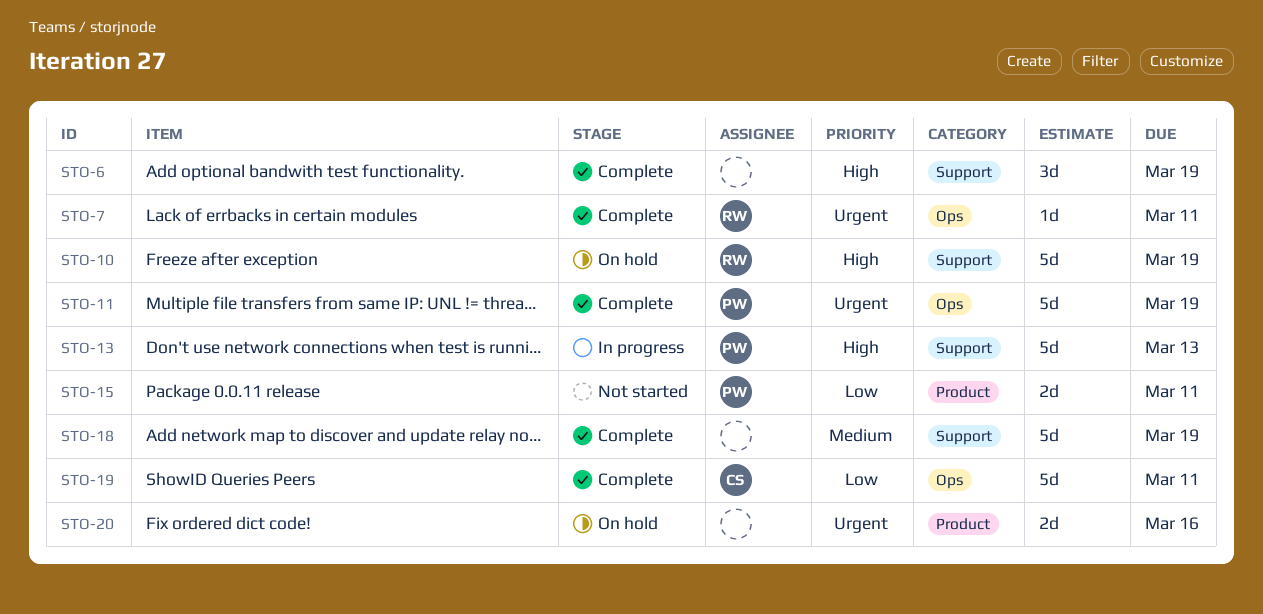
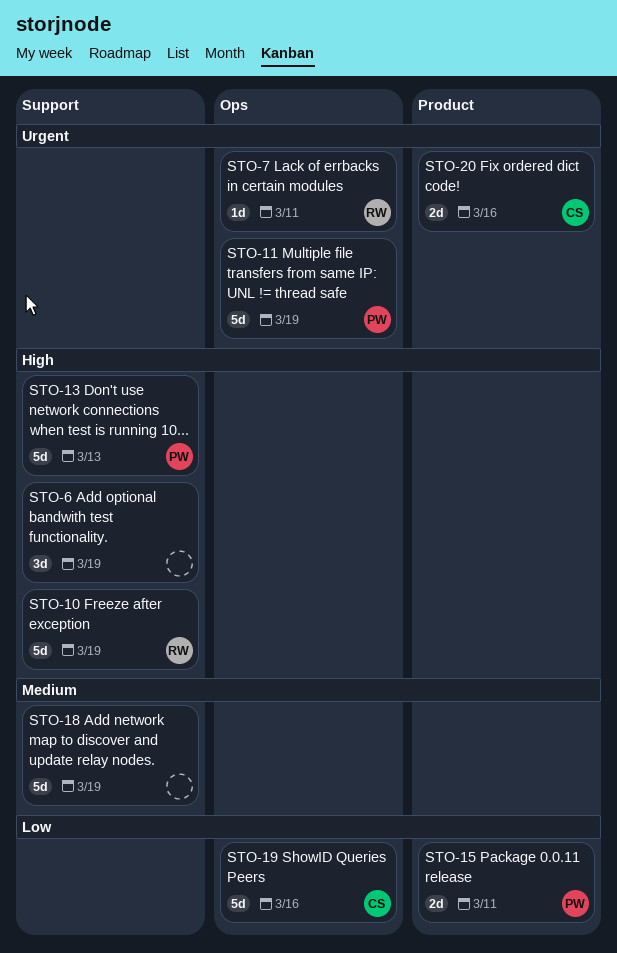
STO-19, due: Mar 11 -> Mar 16
STO-20, owner: none -> CS

